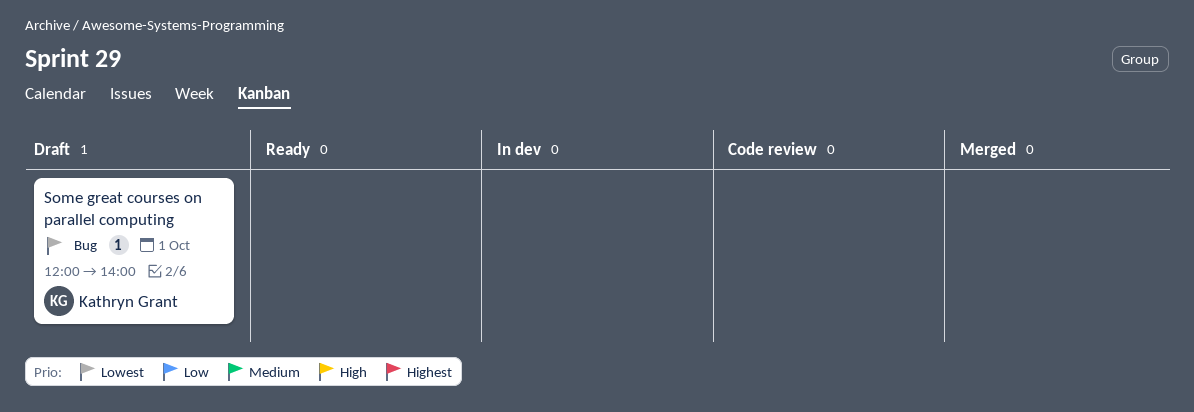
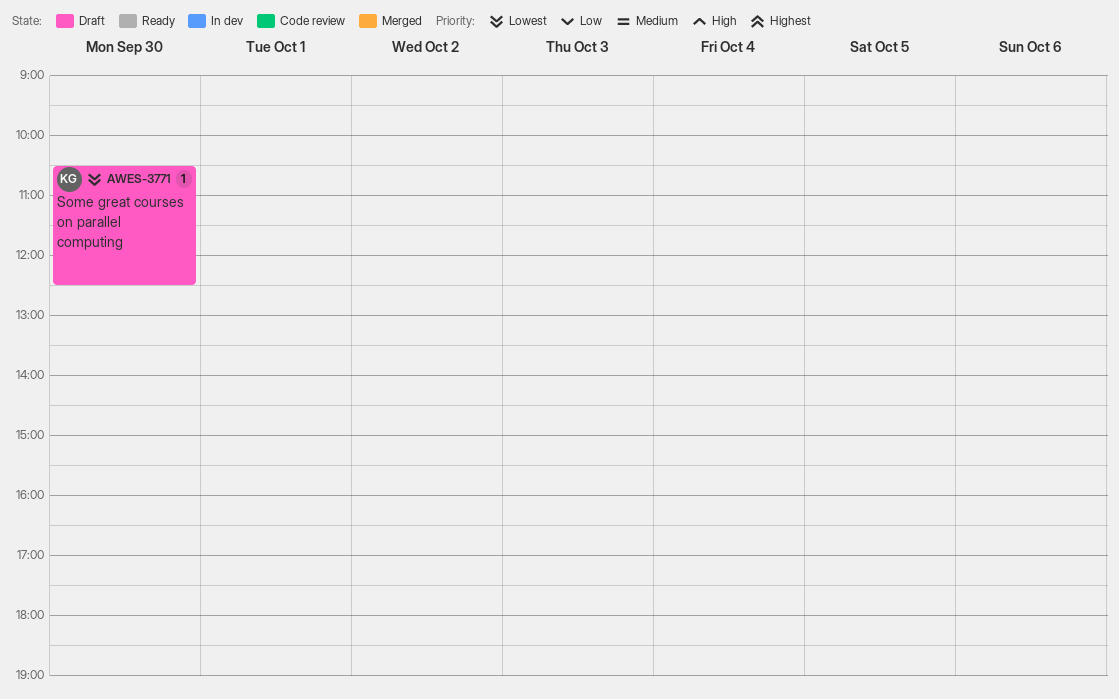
Some great courses on parallel computing, day: Oct 1 -> Sep 30
Some great courses on parallel computing, begins: 12:00 -> 10:30
Some great courses on parallel computing, ends: 14:00 -> 12:30

